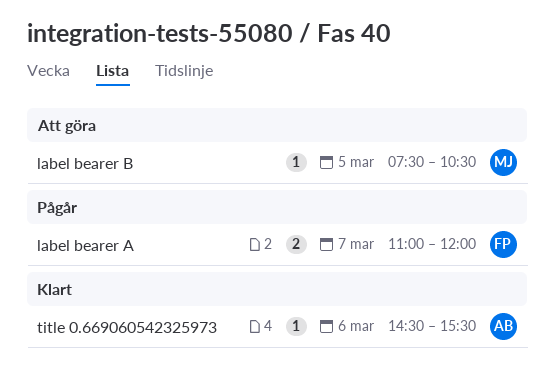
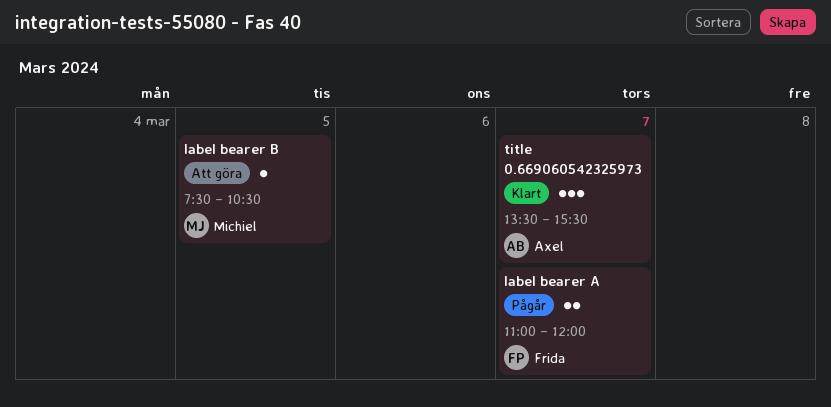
title 0.669060542325973, estimate: 1 -> 3
title 0.669060542325973, day: Mar 6 -> Mar 7
title 0.669060542325973, begins: 14:30 -> 13:30

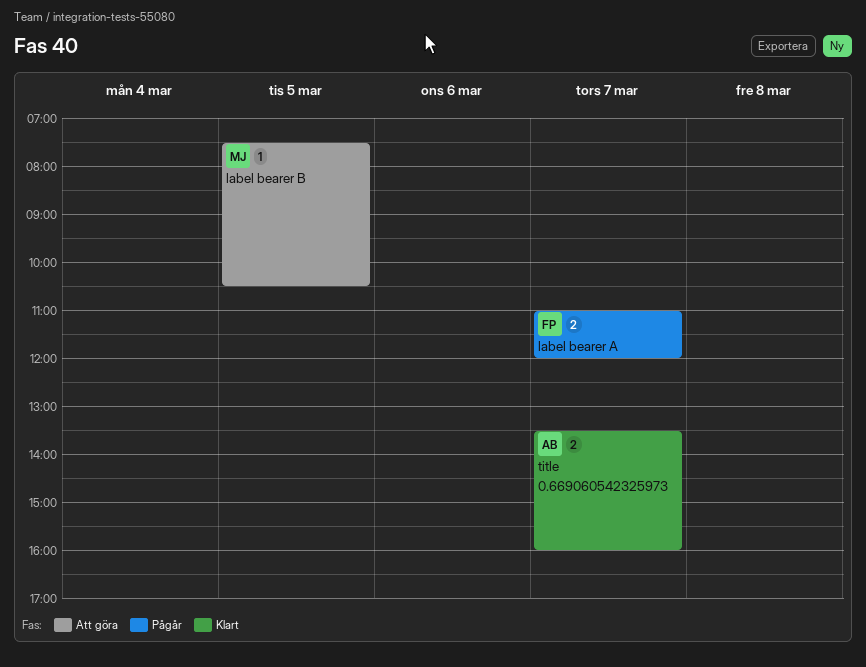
title 0.669060542325973, estimate: 3 -> 2
title 0.669060542325973, ends: 15:30 -> 16:00

